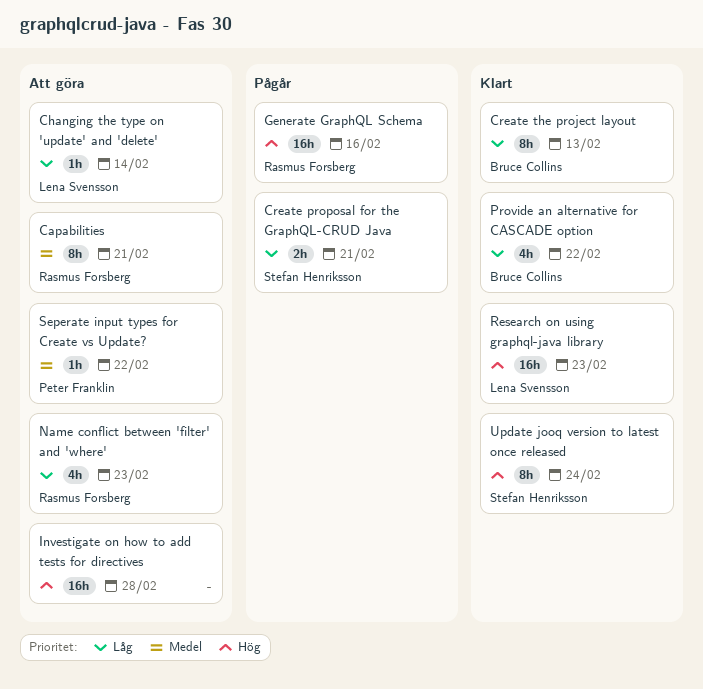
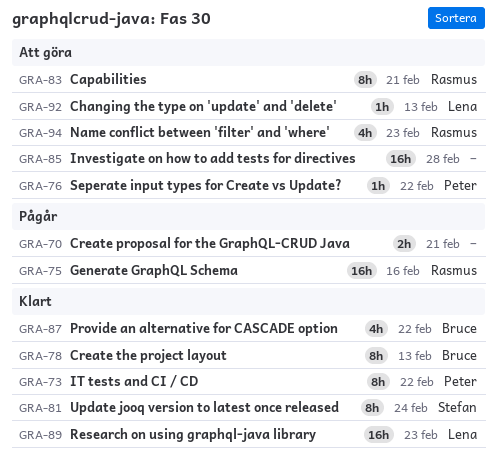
Changing the type on 'update' and 'delete', due: Feb 14 -> Feb 13
Create proposal for the GraphQL-CRUD Java, owner: Stefan Henriksson -> none
IT tests and CI / CD: none -> present

